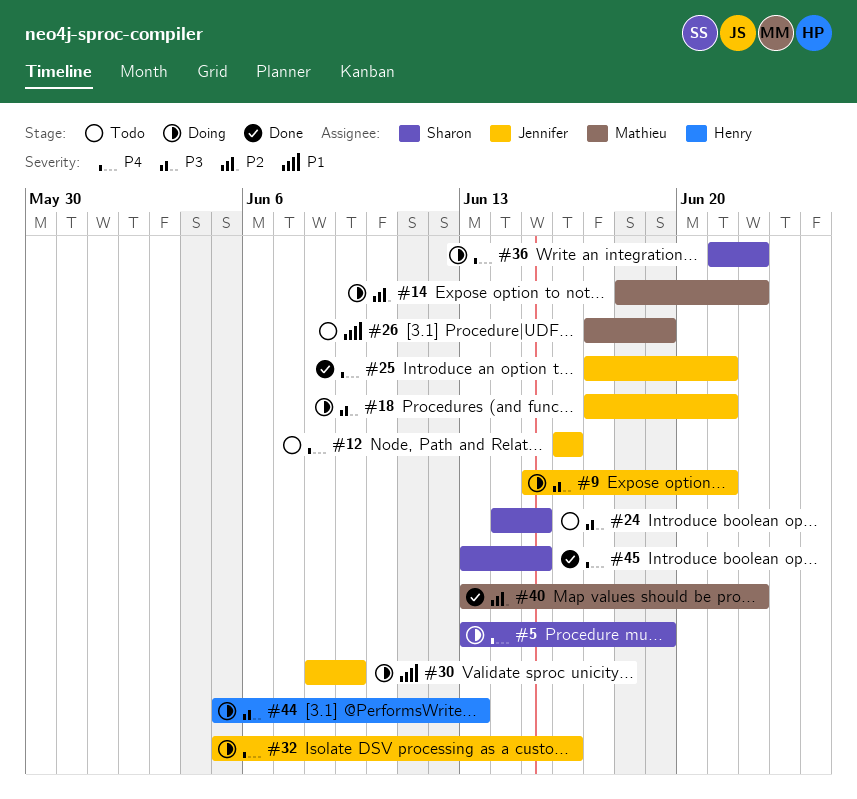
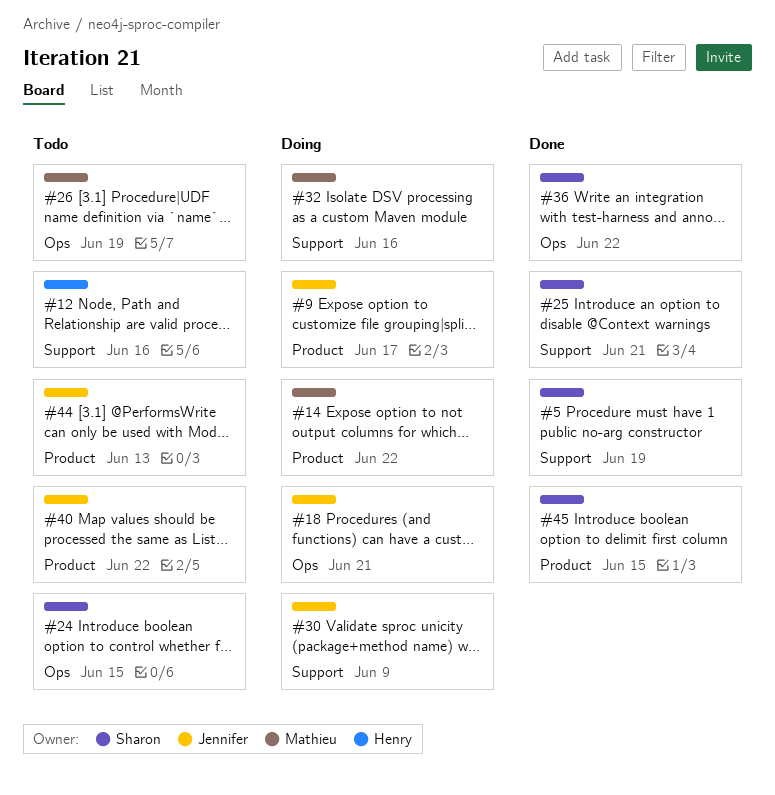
#5, status: Doing -> Done
#9, due: Jun 21 -> Jun 17
#12, owner: Jennifer -> Henry
#25, owner: Jennifer -> Sharon
#32, owner: Jennifer -> Mathieu
#36, status: Doing -> Done
#40, status: Done -> Todo
#40, owner: Mathieu -> Jennifer
#44, status: Doing -> Todo
#44, owner: Henry -> Jennifer

